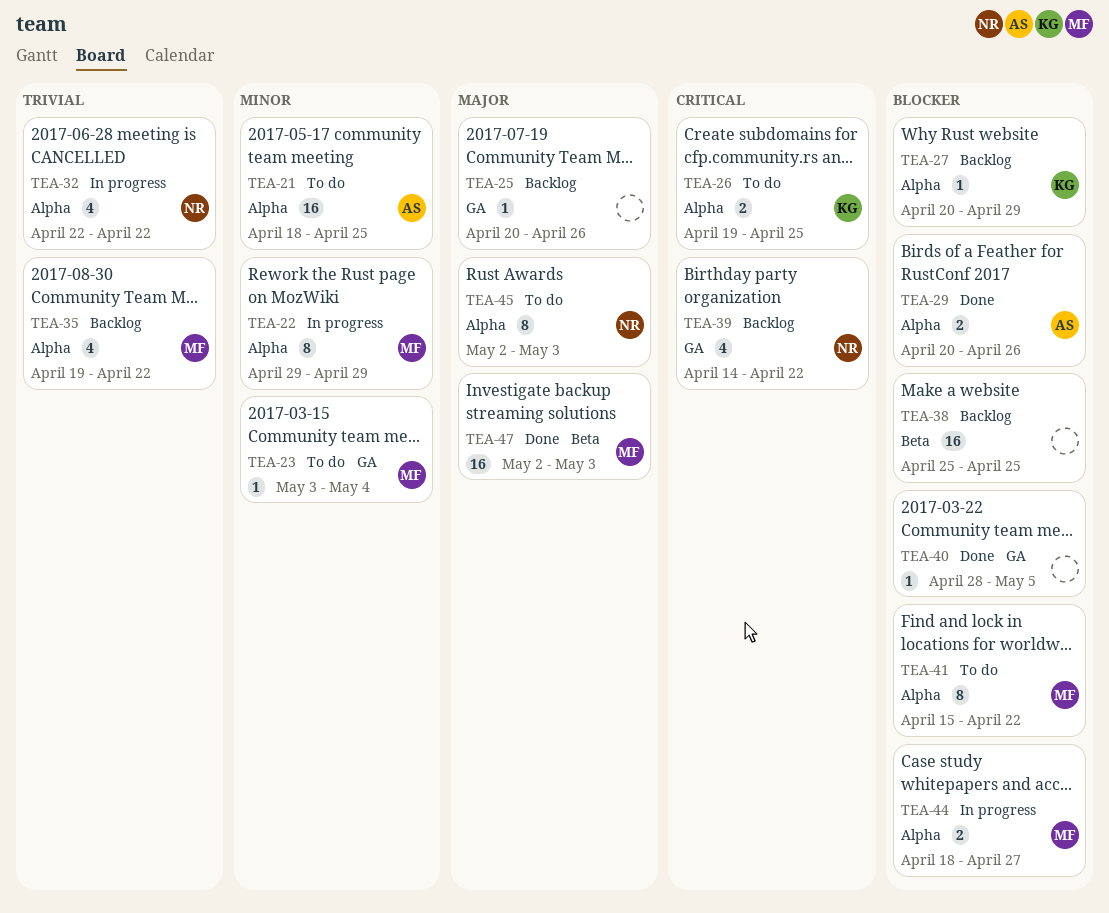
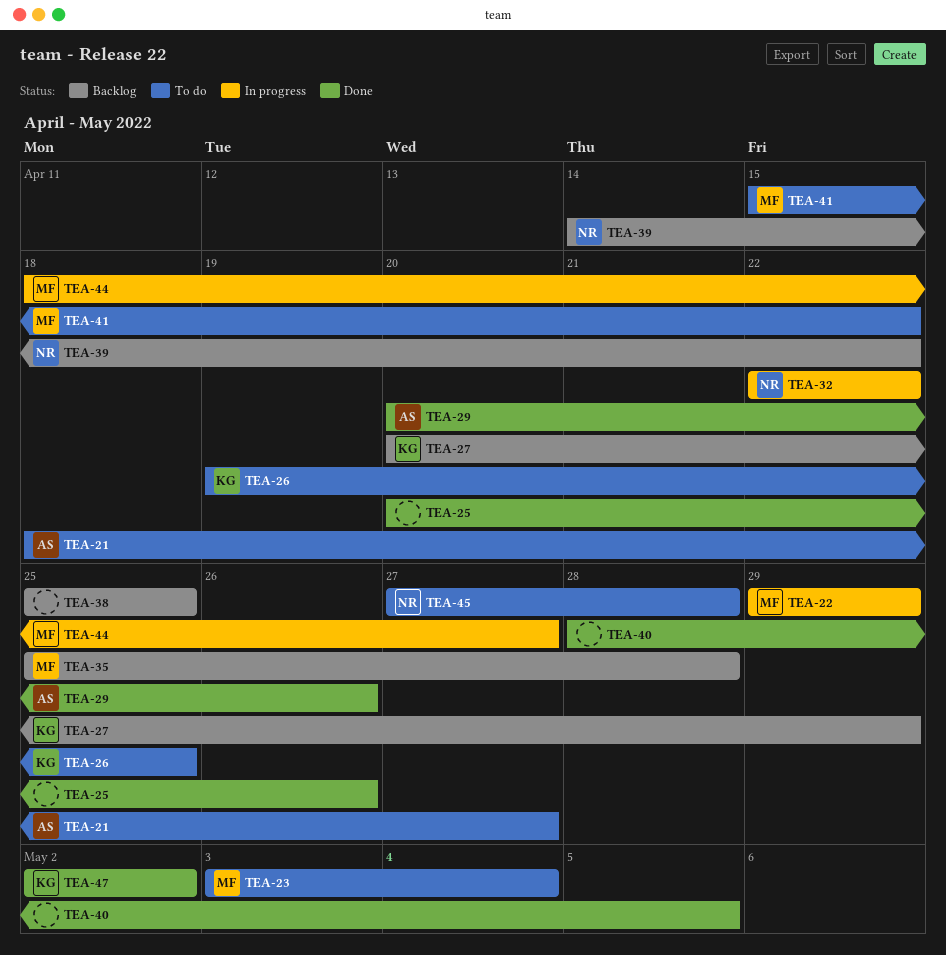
TEA-21, due: Apr 25 -> Apr 27
TEA-25, status: Backlog -> Done
TEA-35, start: Apr 19 -> Apr 25
TEA-35, due: Apr 22 -> Apr 28
TEA-45, start: May 2 -> Apr 27
TEA-45, due: May 3 -> Apr 28
TEA-47, owner: MF -> KG
TEA-47, due: May 3 -> May 2

